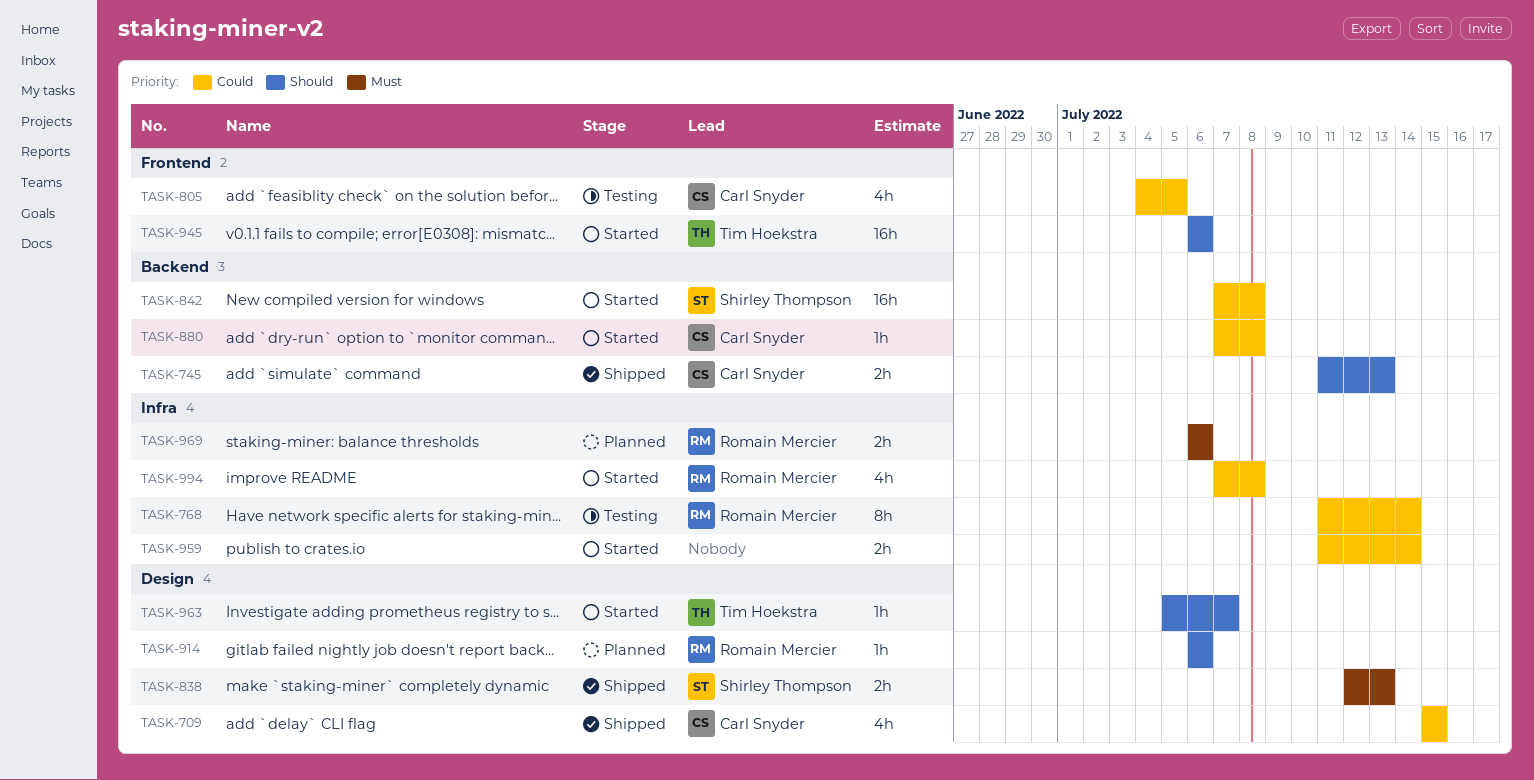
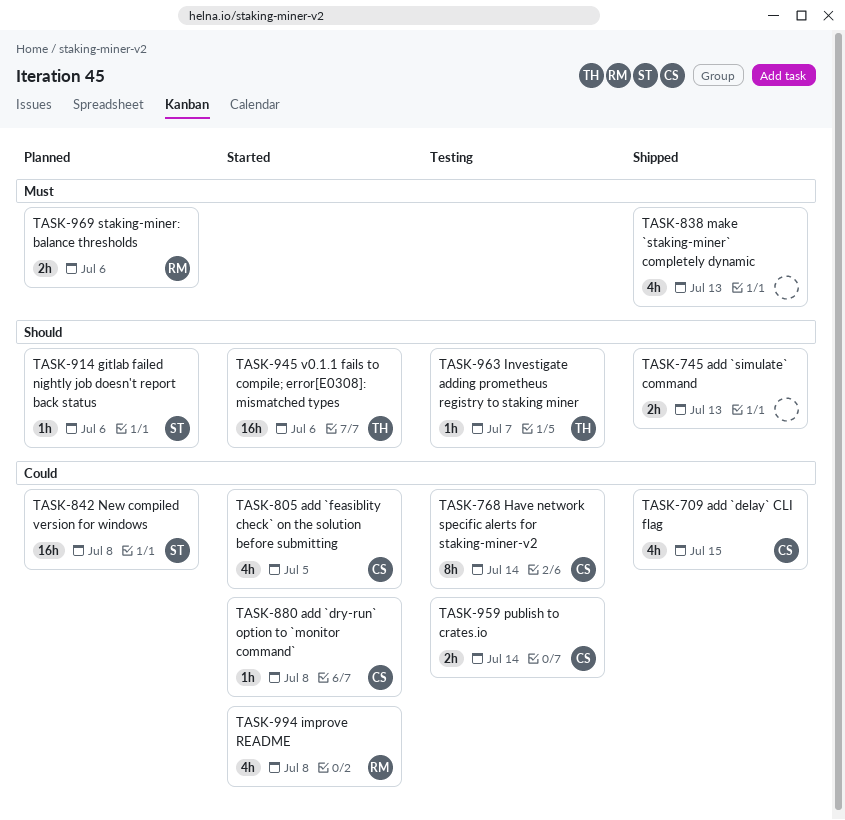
TASK-745, owner: Carl Snyder -> none
TASK-768, owner: Romain Mercier -> Carl Snyder
TASK-805, status: Testing -> Started
TASK-838, owner: Shirley Thompson -> none
TASK-838, estimate: 2h -> 4h
TASK-842, status: Started -> Planned
TASK-914, owner: Romain Mercier -> Shirley Thompson
TASK-959, status: Started -> Testing
TASK-959, owner: none -> Carl Snyder
TASK-963, status: Started -> Testing

